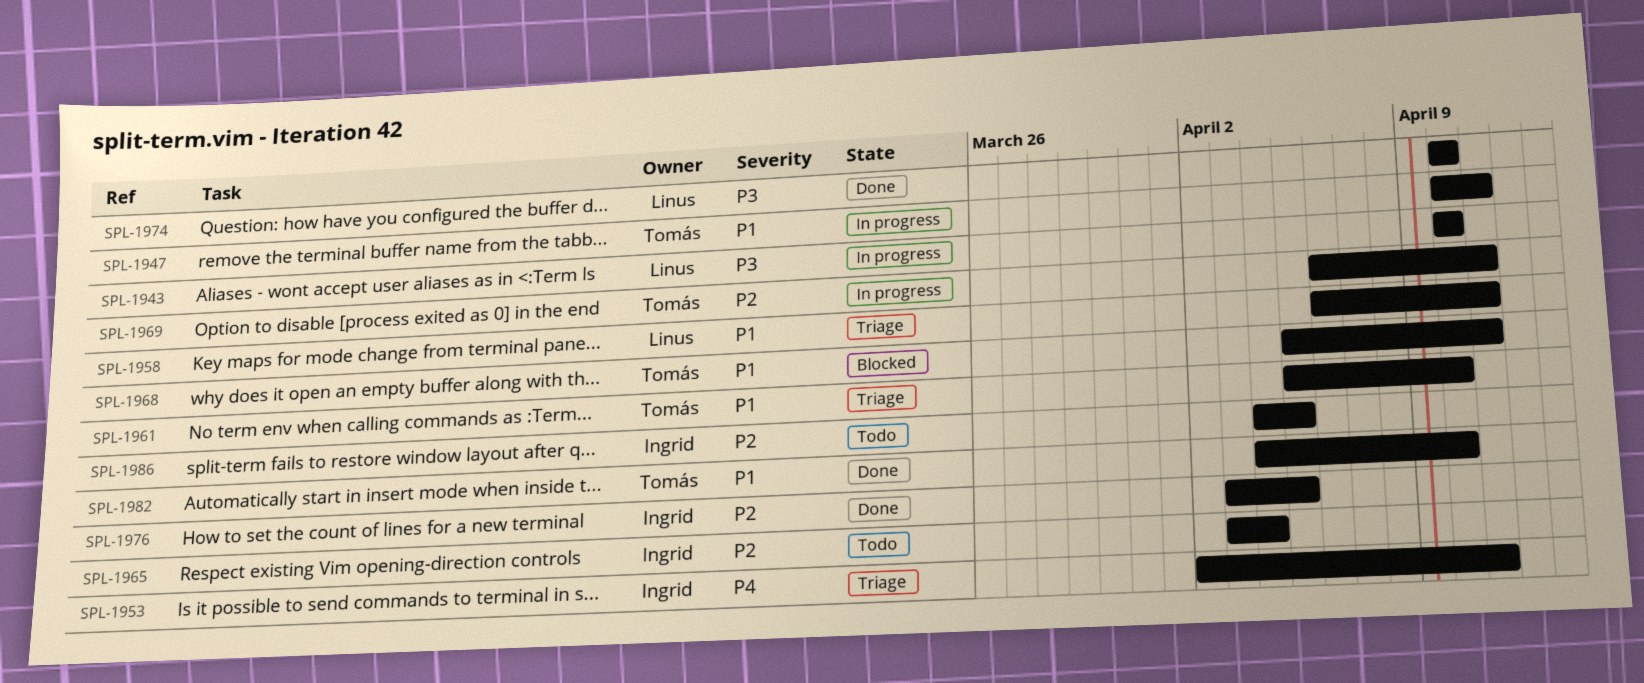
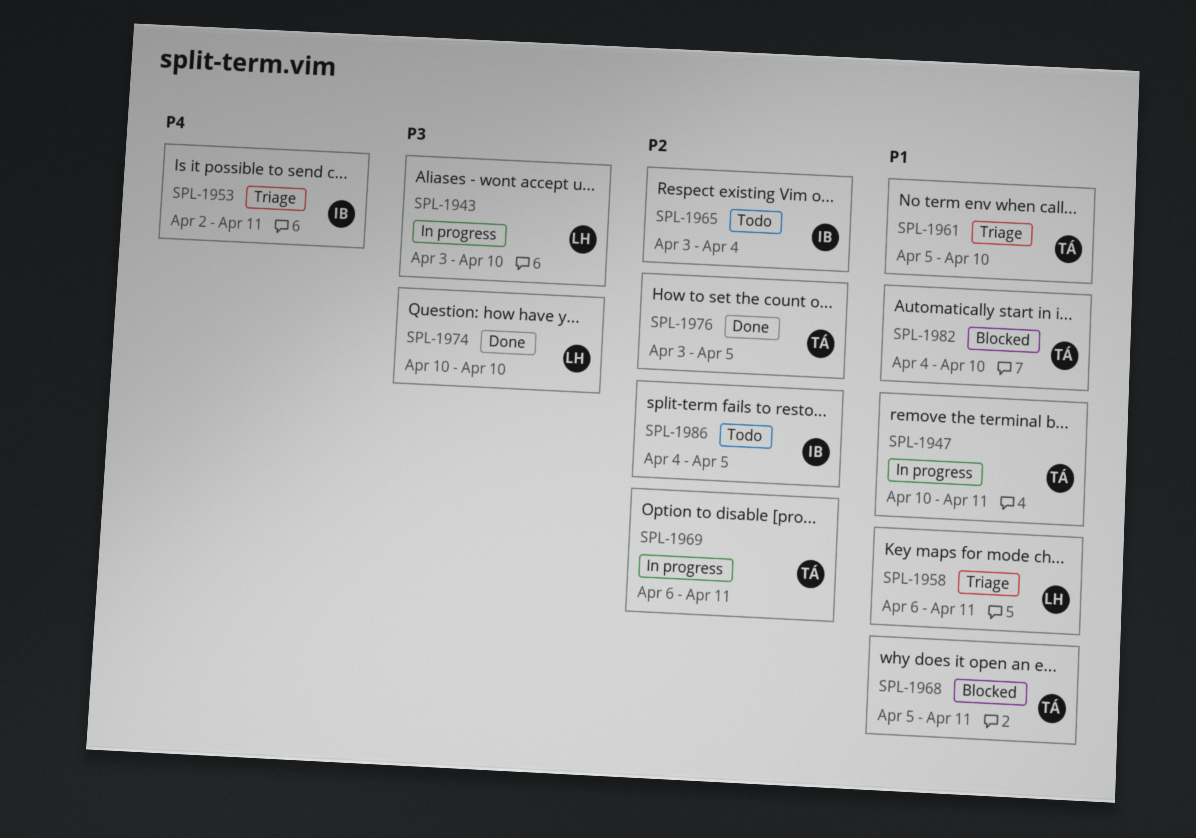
SPL-1943, start: Apr 10 -> Apr 3
SPL-1976, owner: Ingrid -> Tomás
SPL-1982, status: Done -> Blocked

